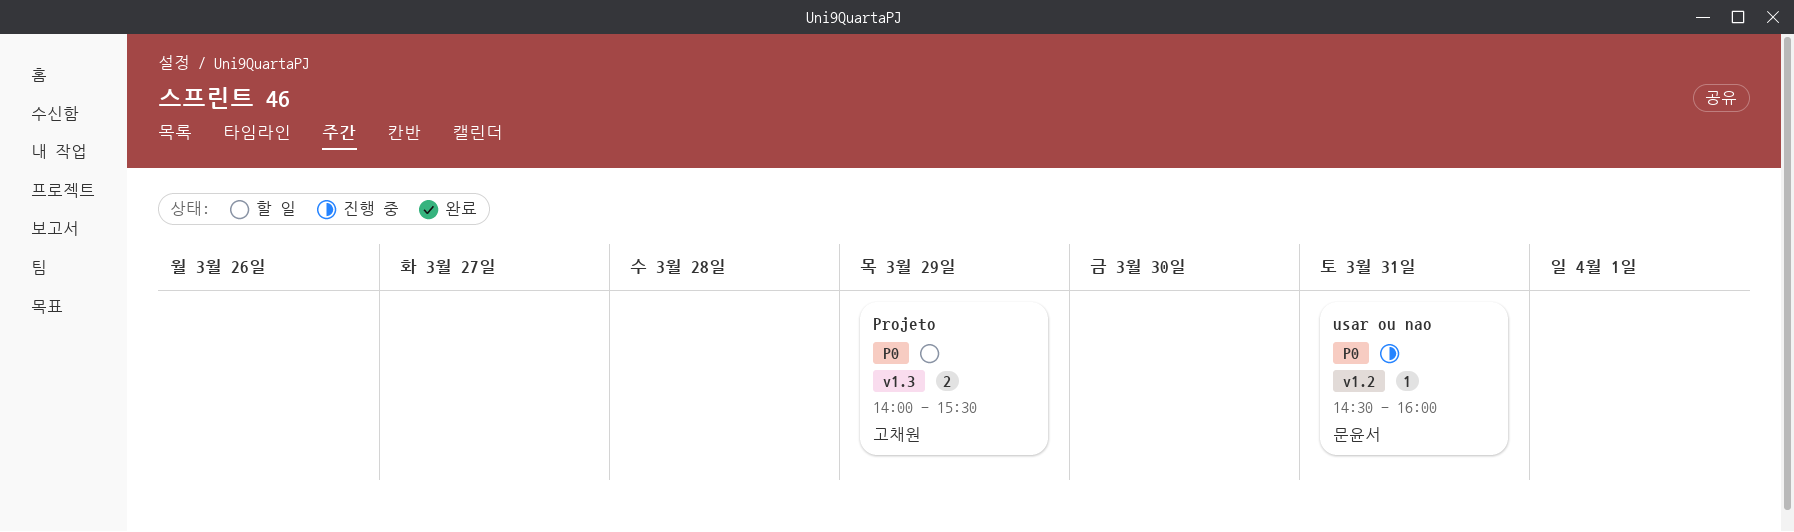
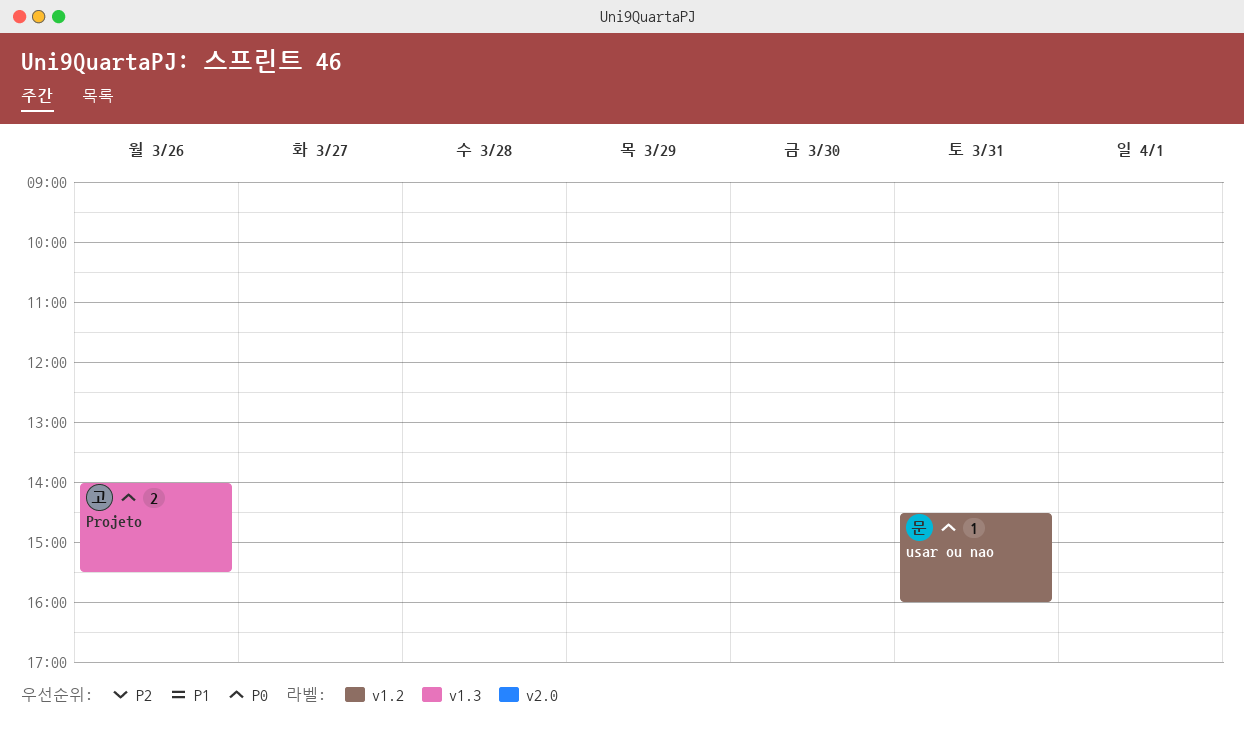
Projeto, day: Mar 29 -> Mar 26

